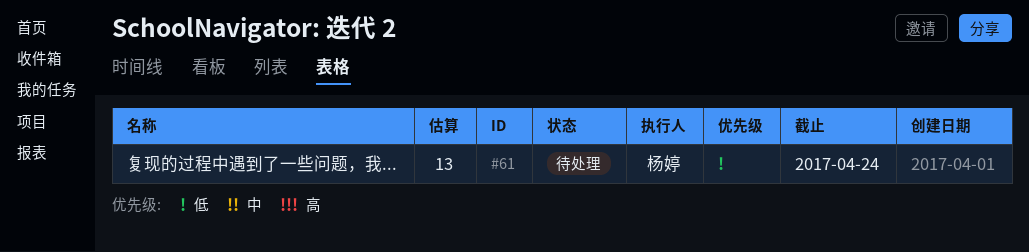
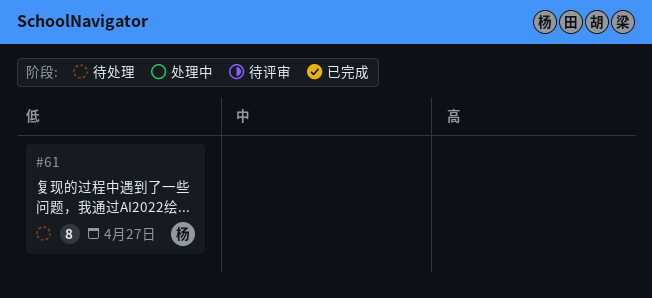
#61, estimate: 13 -> 8
#61, due: Apr 24 -> Apr 27

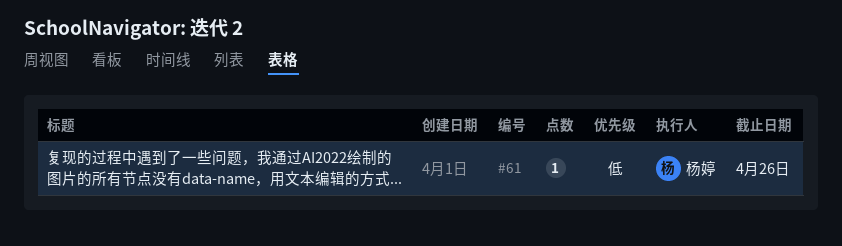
#61, estimate: 8 -> 1
#61, due: Apr 27 -> Apr 26

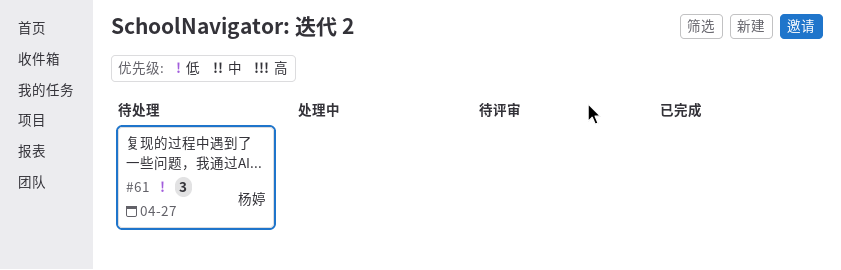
#61, estimate: 1 -> 3
#61, due: Apr 26 -> Apr 27

